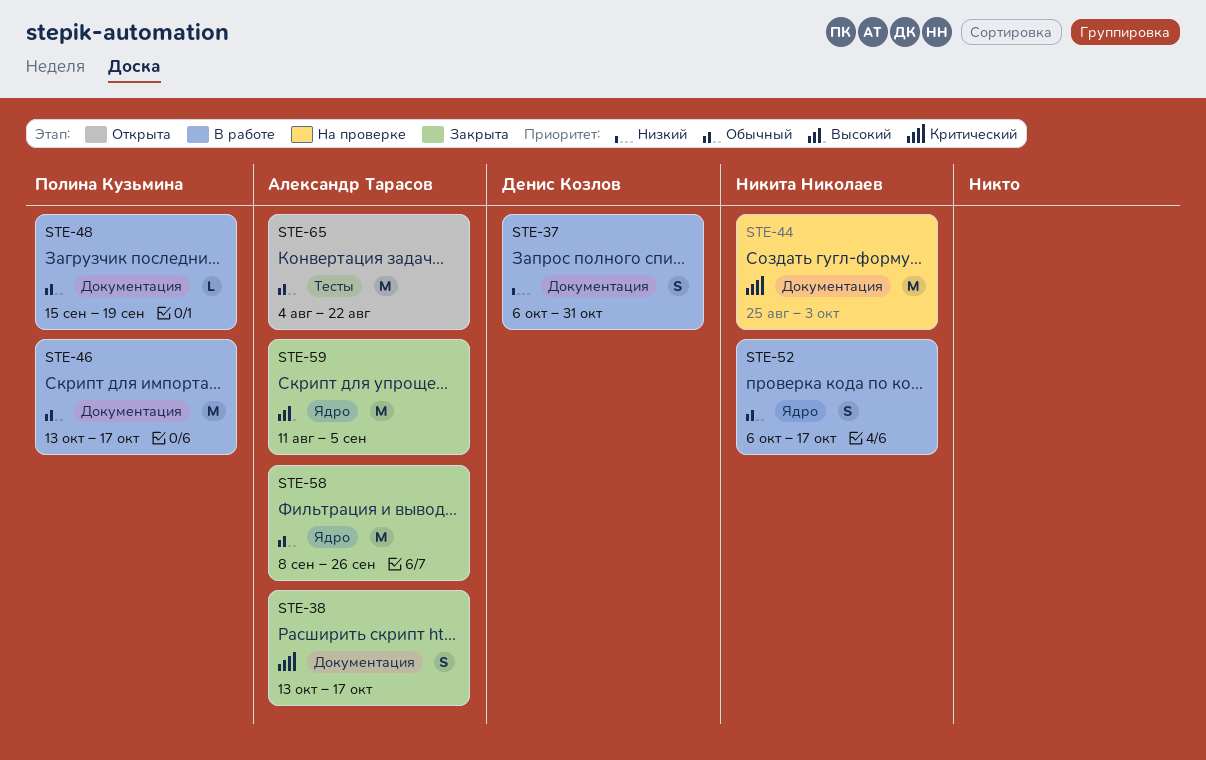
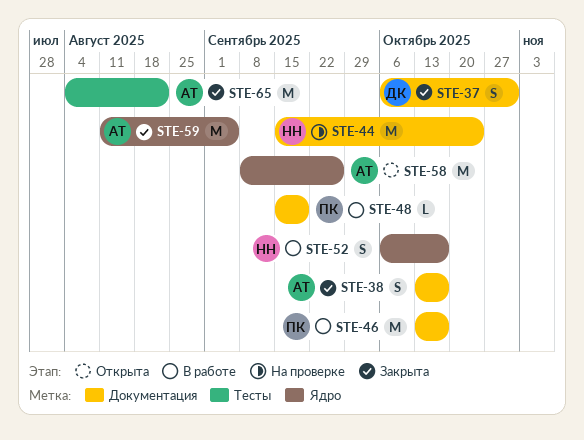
STE-37, status: В работе -> Закрыта
STE-44, start: Aug 25 -> Sep 15
STE-44, due: Oct 3 -> Oct 24
STE-58, status: Закрыта -> Открыта
STE-65, status: Открыта -> Закрыта

